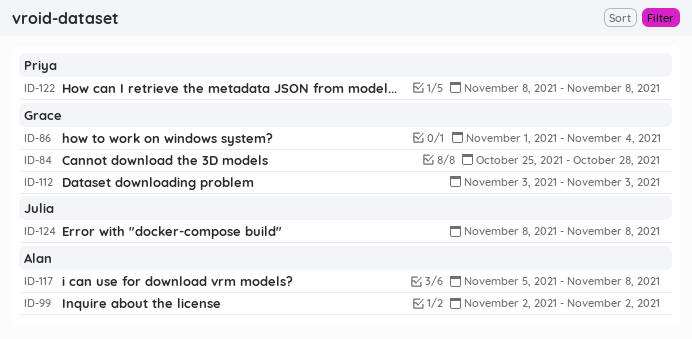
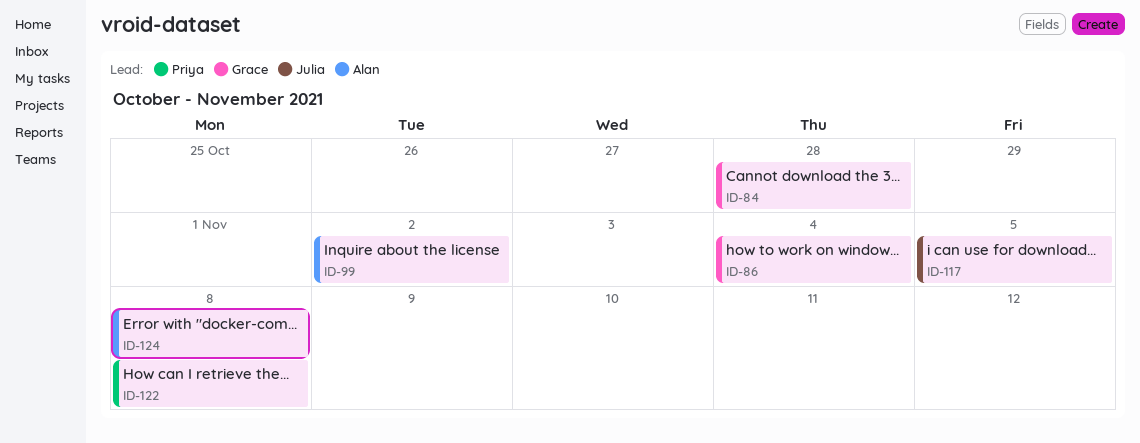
ID-112: present -> none
ID-117, owner: Alan -> Julia
ID-117, due: Nov 8 -> Nov 5
ID-124, owner: Julia -> Alan

